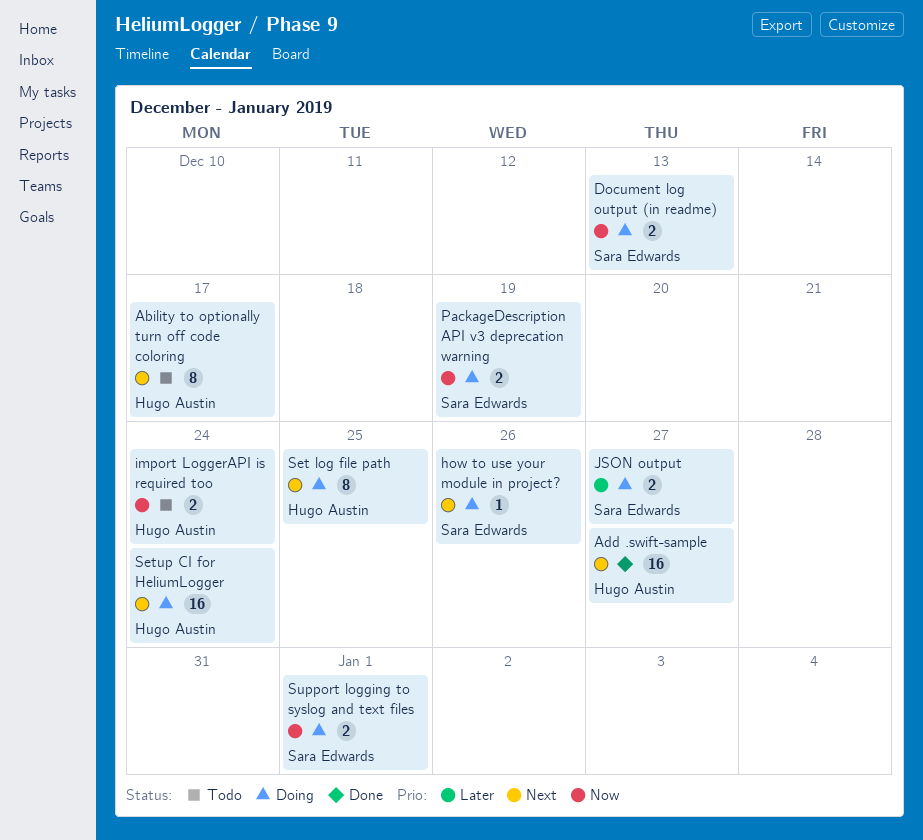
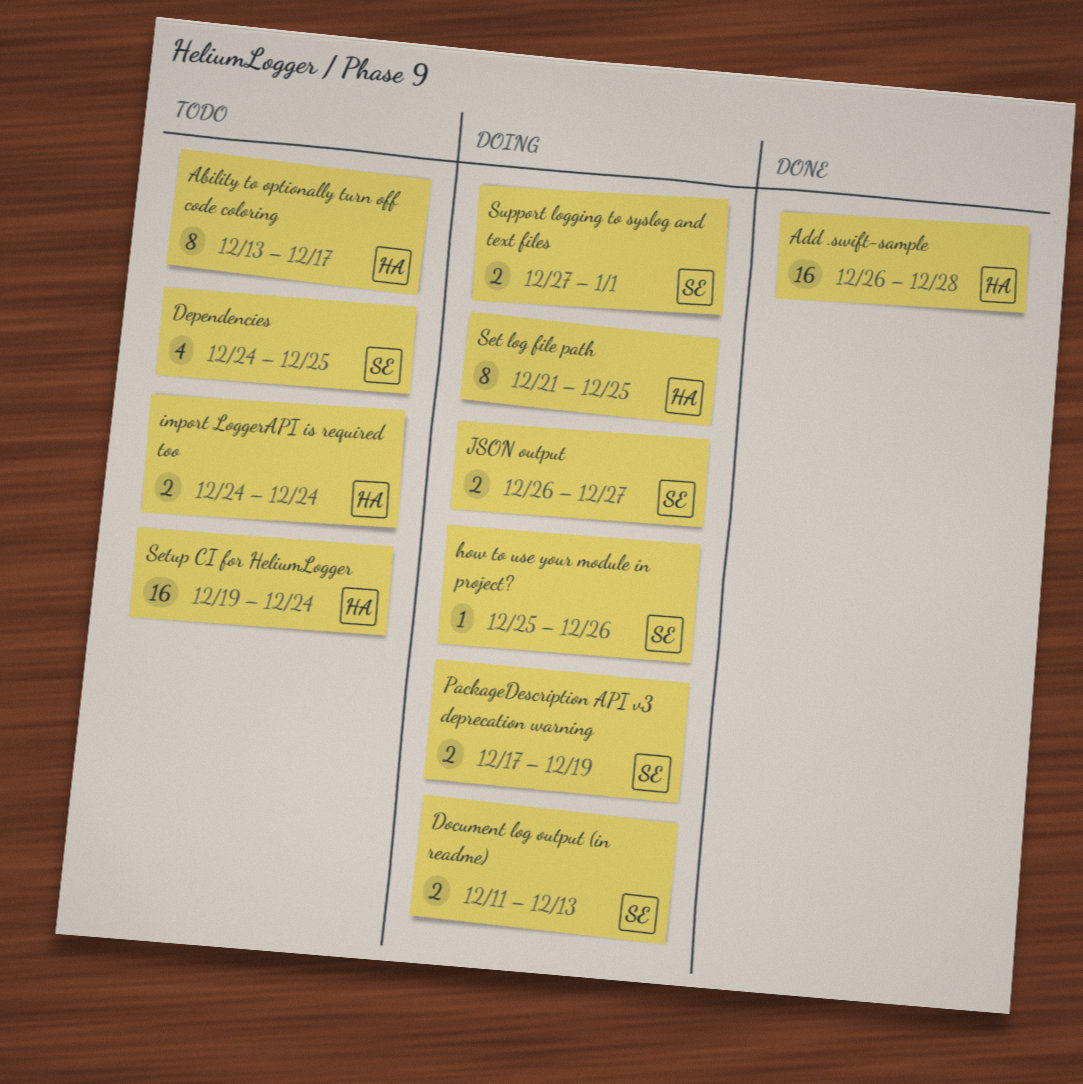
Add .swift-sample, due: Dec 27 -> Dec 28
Dependencies: none -> present
Setup CI for HeliumLogger, status: Doing -> Todo

